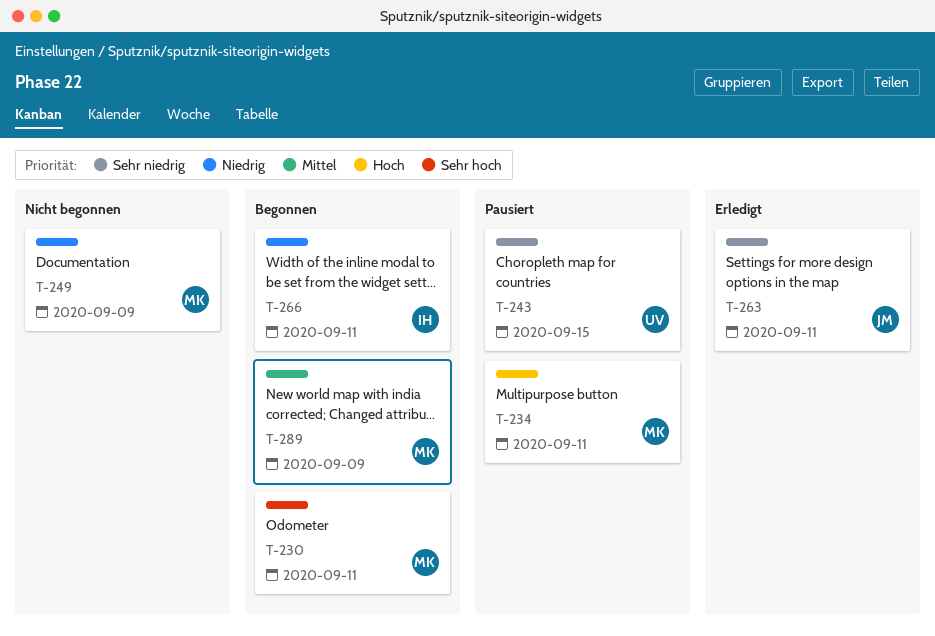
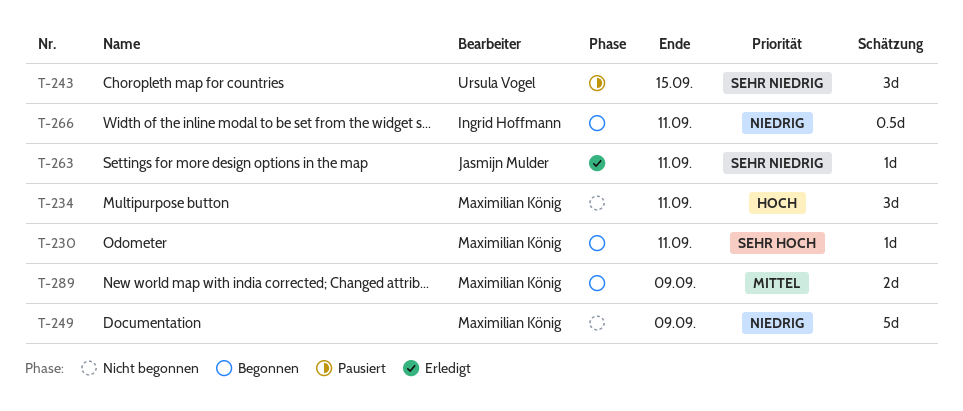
T-234, status: Pausiert -> Nicht begonnen

